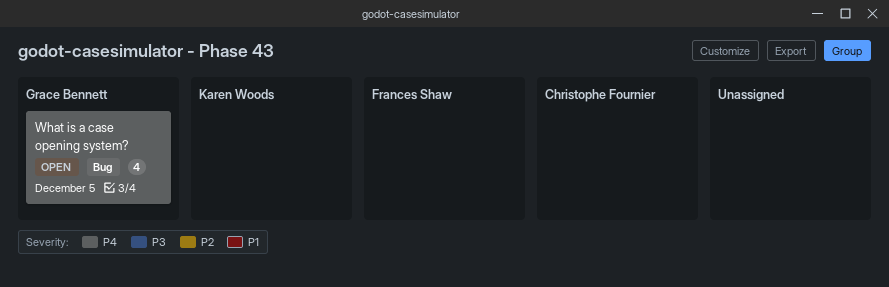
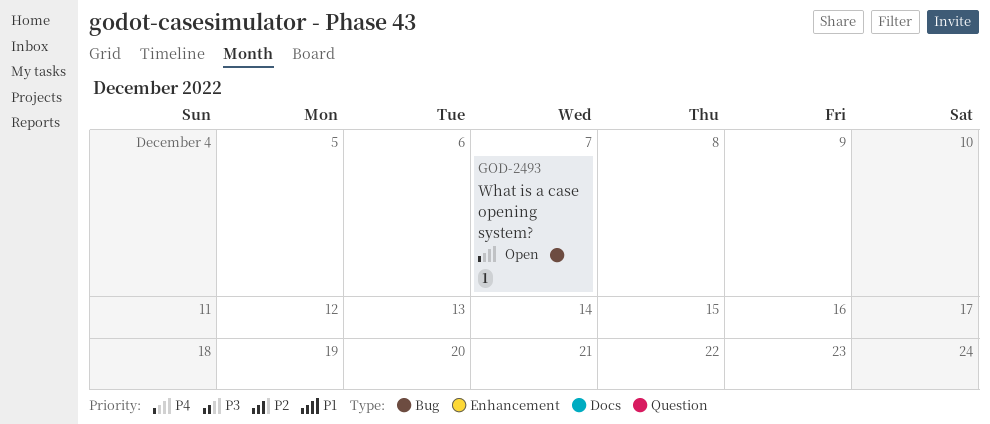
What is a case opening system?, estimate: 4 -> 1
What is a case opening system?, due: Dec 5 -> Dec 7

